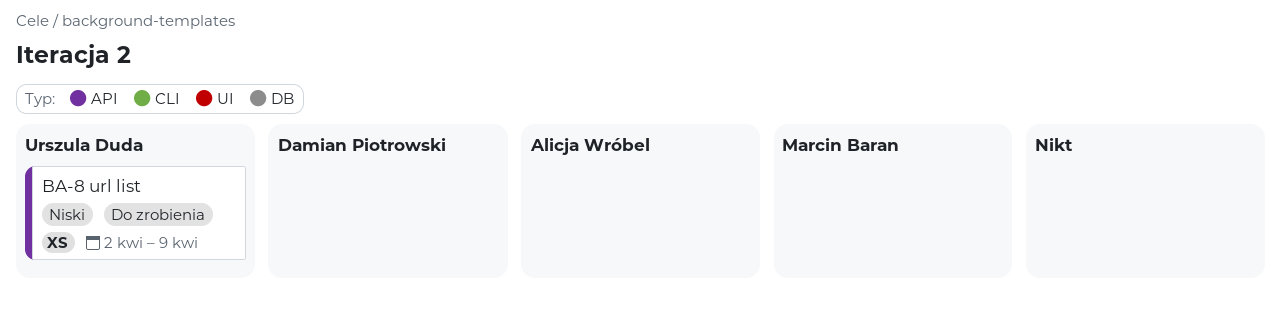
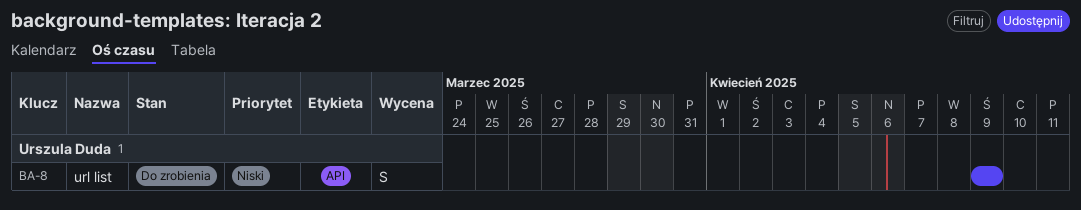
BA-8, estimate: XS -> S
BA-8, start: Apr 2 -> Apr 9

